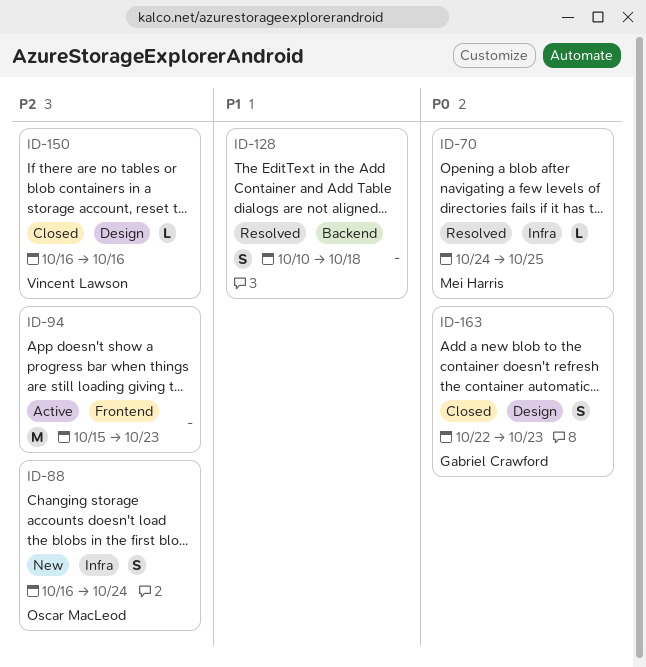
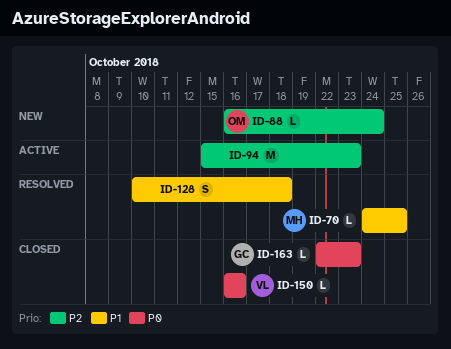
ID-70, priority: P0 -> P1
ID-88, estimate: S -> L
ID-150, priority: P2 -> P0
ID-163, estimate: S -> L

